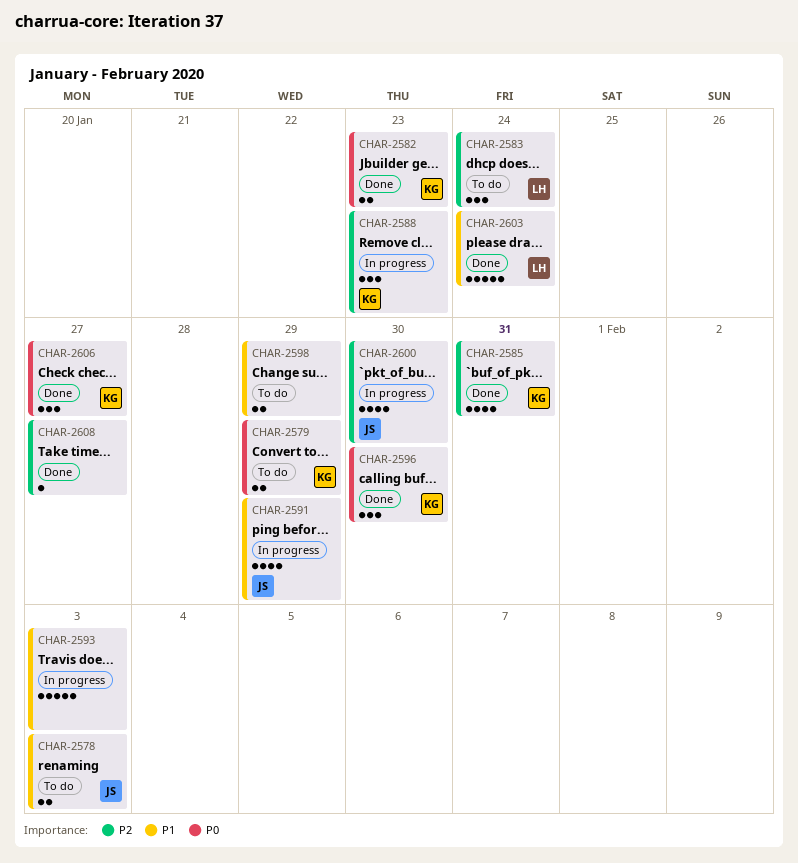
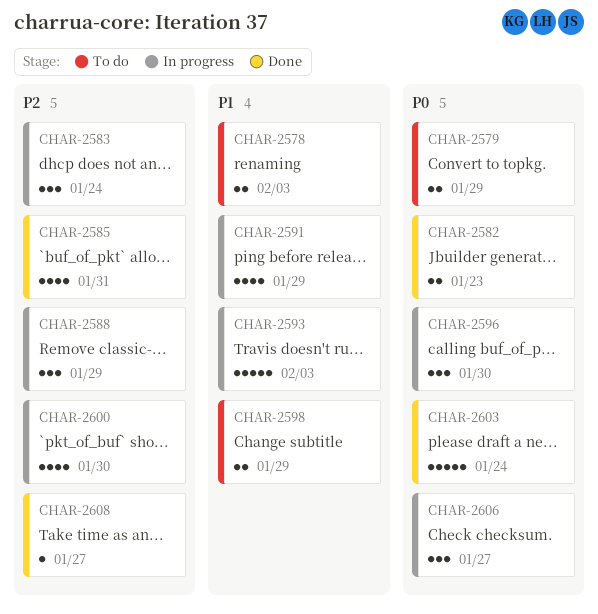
CHAR-2583, status: To do -> In progress
CHAR-2588, due: Jan 23 -> Jan 29
CHAR-2596, status: Done -> In progress
CHAR-2603, priority: P1 -> P0
CHAR-2606, status: Done -> In progress

